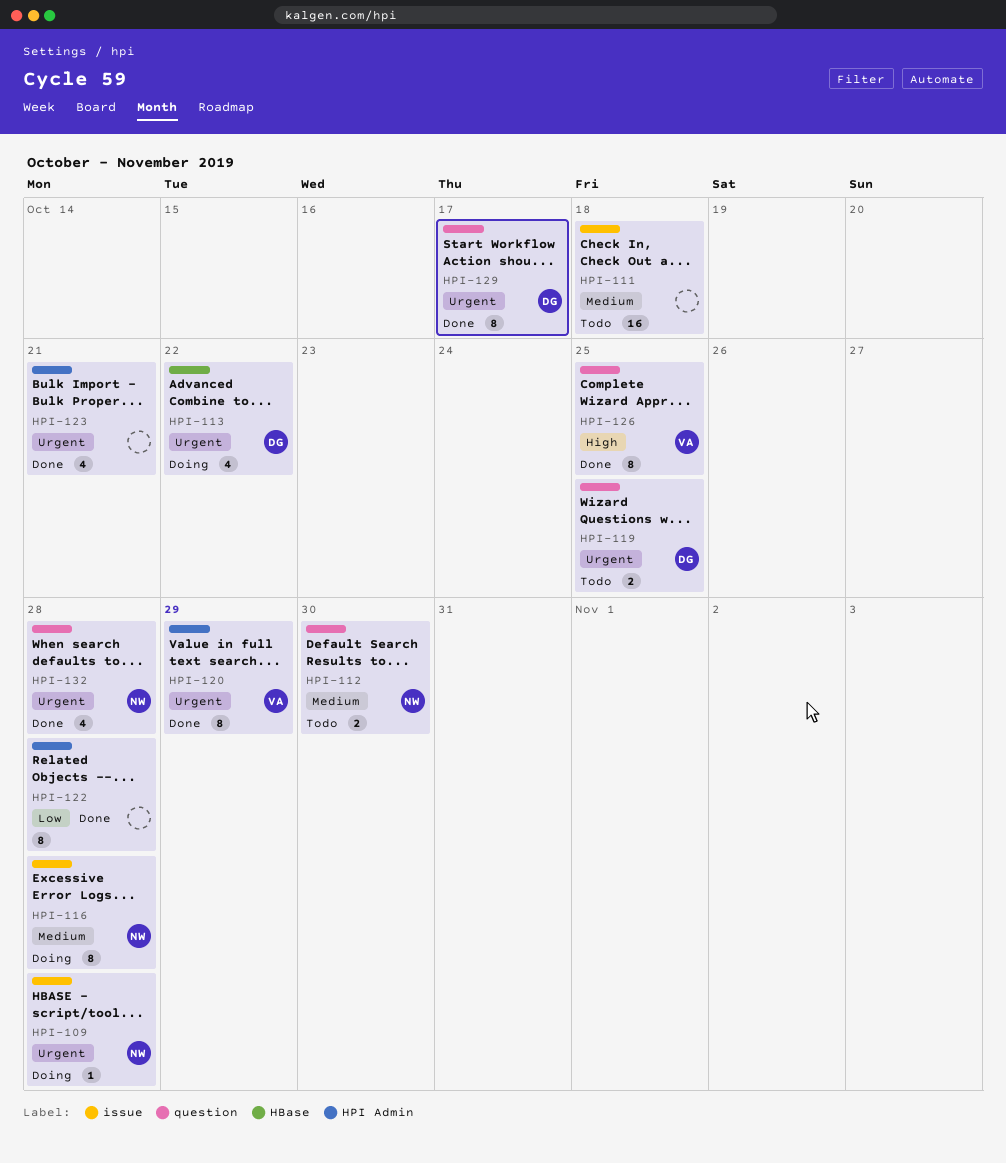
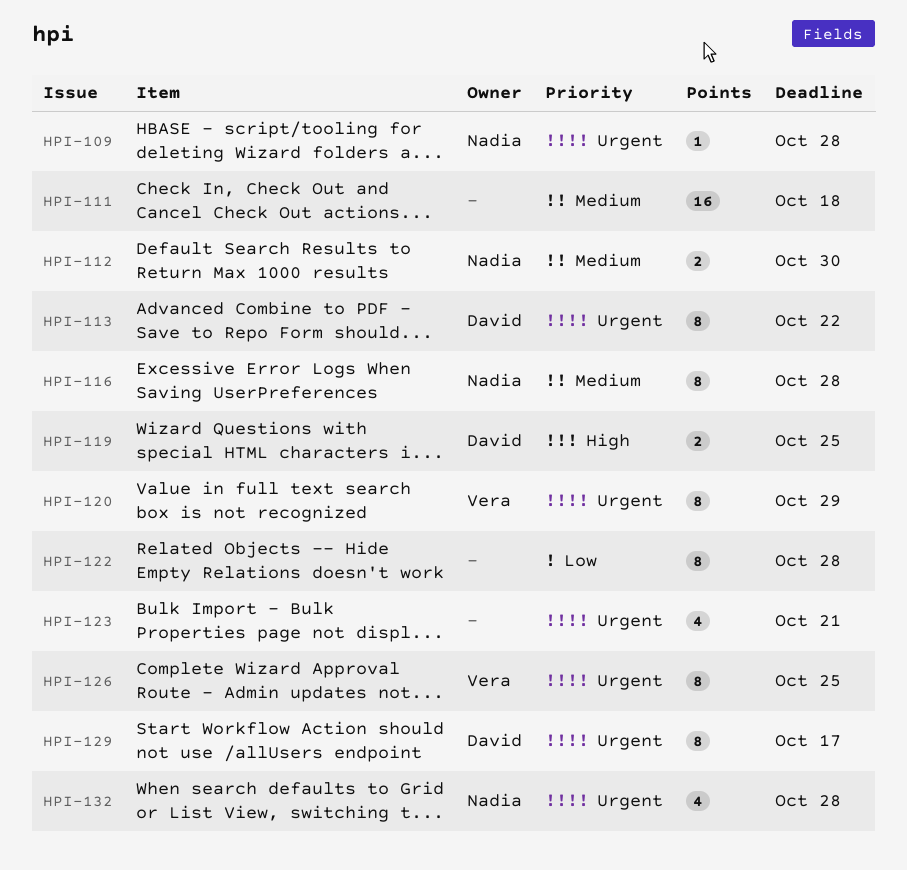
HPI-113, estimate: 4 -> 8
HPI-119, priority: Urgent -> High
HPI-126, priority: High -> Urgent

